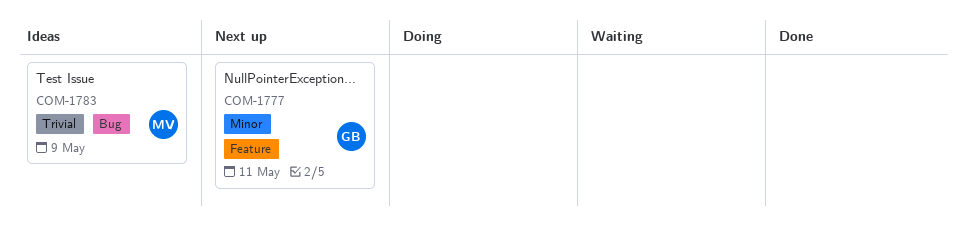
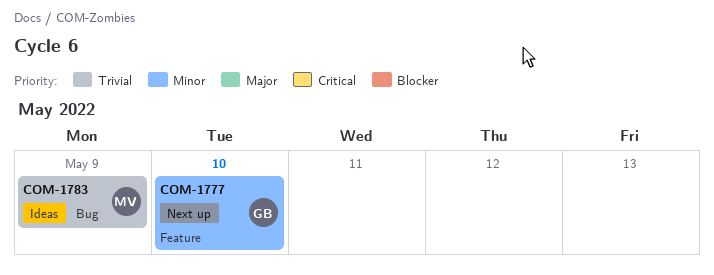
COM-1777, due: May 11 -> May 10

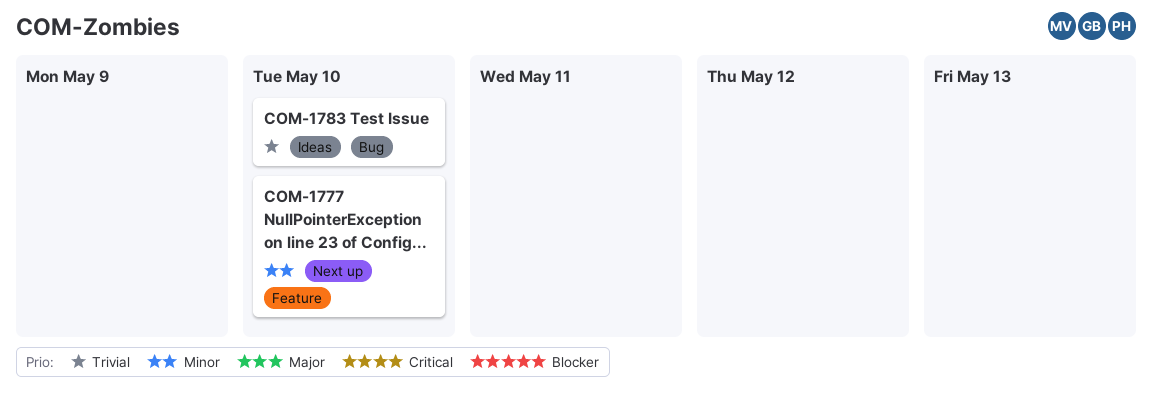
COM-1783, due: May 9 -> May 10

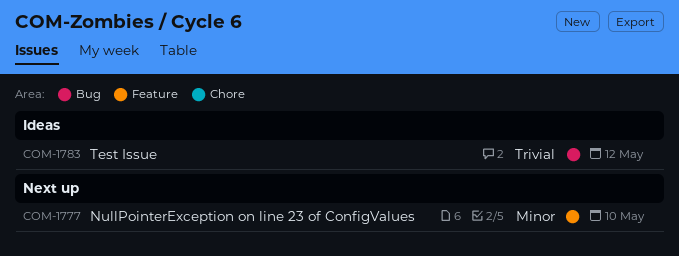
COM-1783, due: May 10 -> May 12

